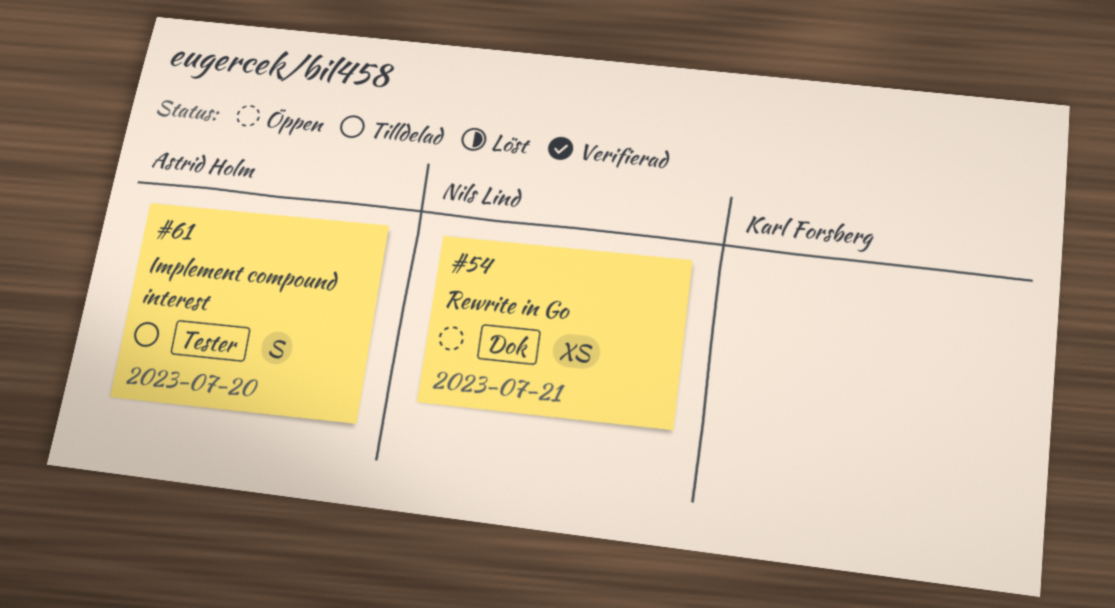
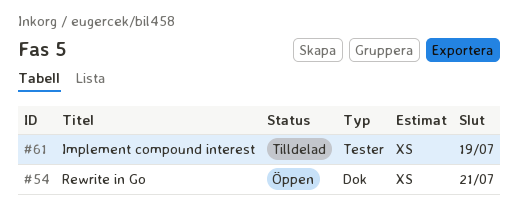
#61, estimate: S -> XS
#61, due: Jul 20 -> Jul 19

